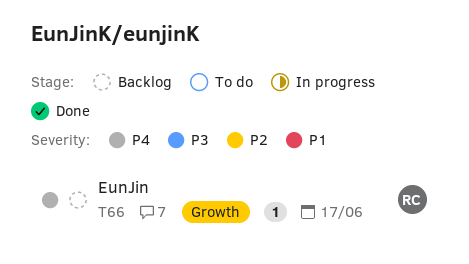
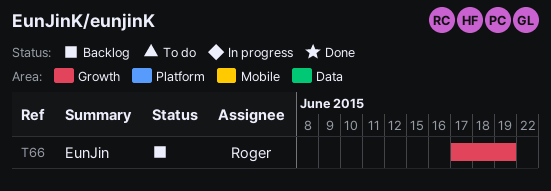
T66, due: Jun 17 -> Jun 19

